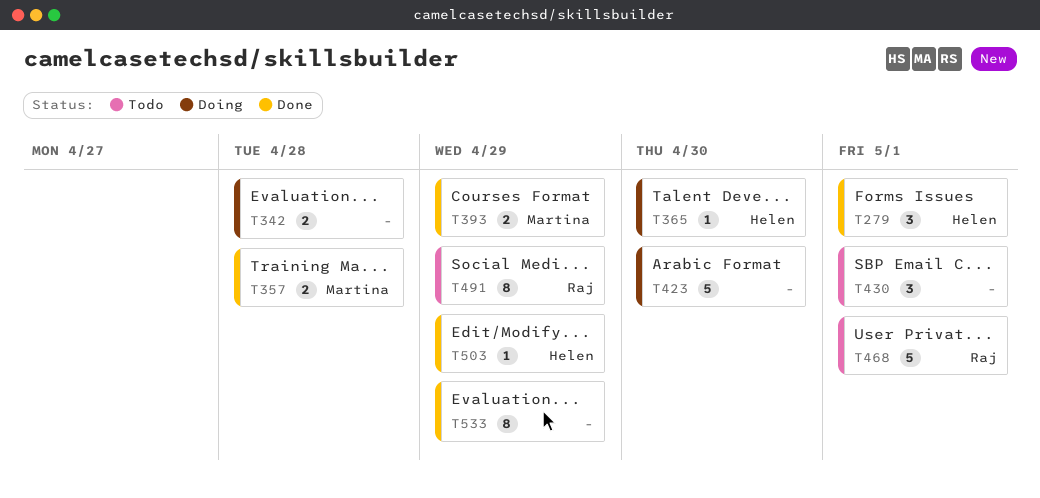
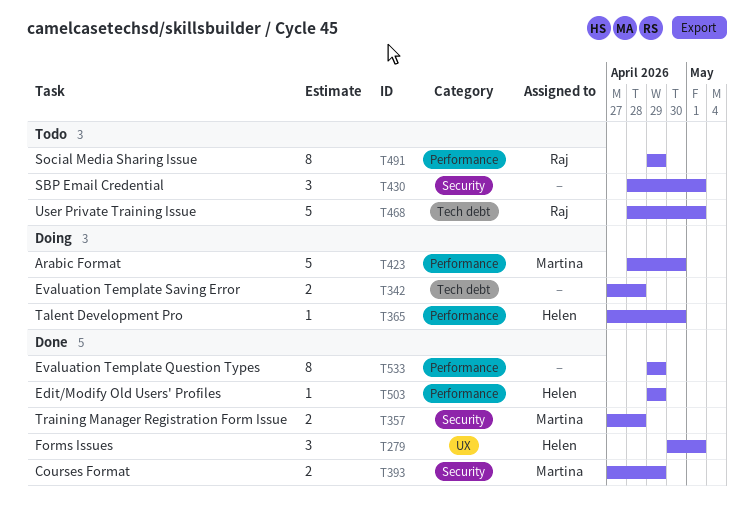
T423, owner: none -> Martina

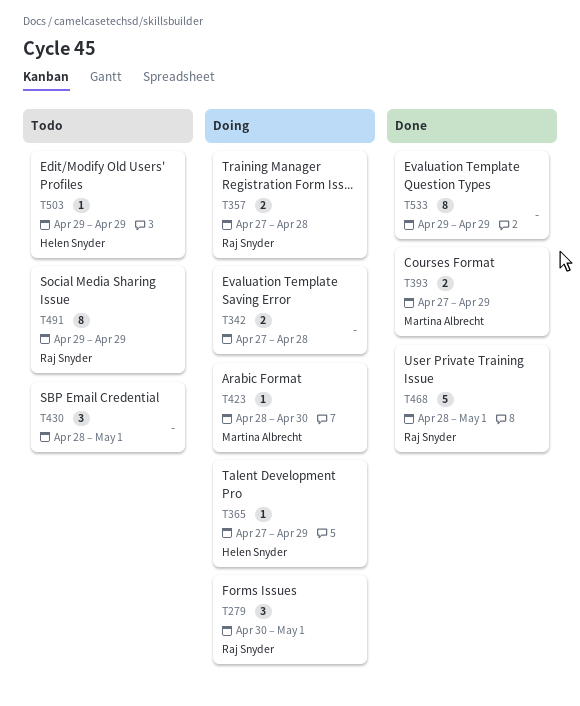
T279, status: Done -> Doing
T279, owner: Helen Snyder -> Raj Snyder
T357, status: Done -> Doing
T357, owner: Martina Albrecht -> Raj Snyder
T365, due: Apr 30 -> Apr 29
T423, estimate: 5 -> 1
T468, status: Todo -> Done
T503, status: Done -> Todo

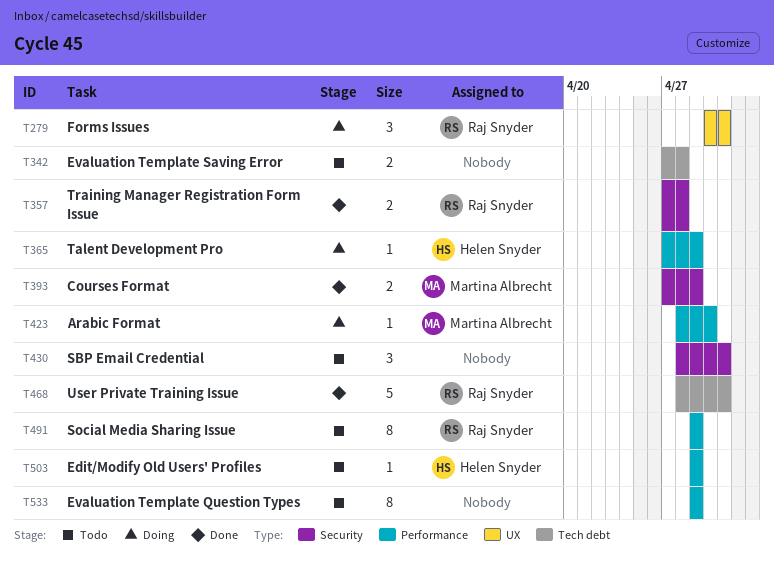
T342, status: Doing -> Todo
T357, status: Doing -> Done
T533, status: Done -> Todo

